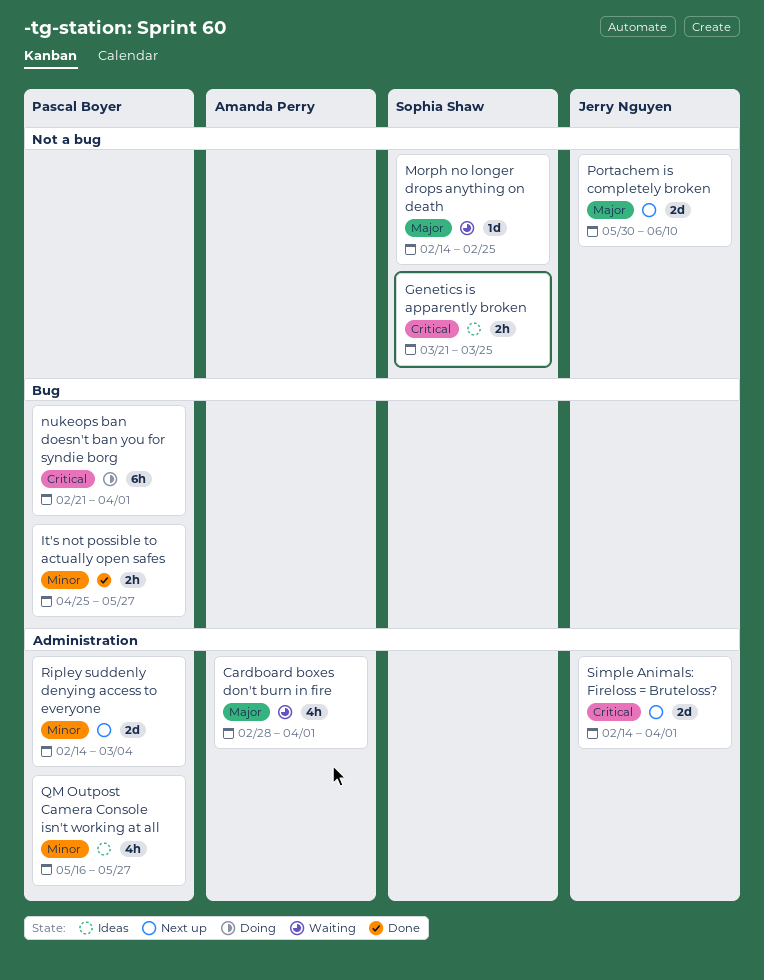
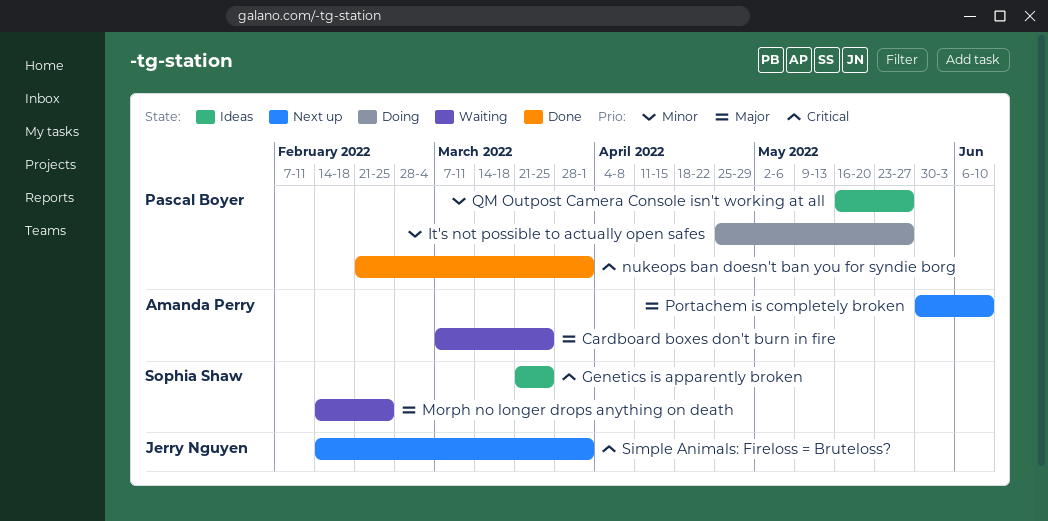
Cardboard boxes don't burn in fire, start: Feb 28 -> Mar 7
Cardboard boxes don't burn in fire, due: Apr 1 -> Mar 25
It's not possible to actually open safes, status: Done -> Doing
nukeops ban doesn't ban you for syndie borg, status: Doing -> Done
Portachem is completely broken, owner: Jerry Nguyen -> Amanda Perry
Ripley suddenly denying access to everyone: present -> none

